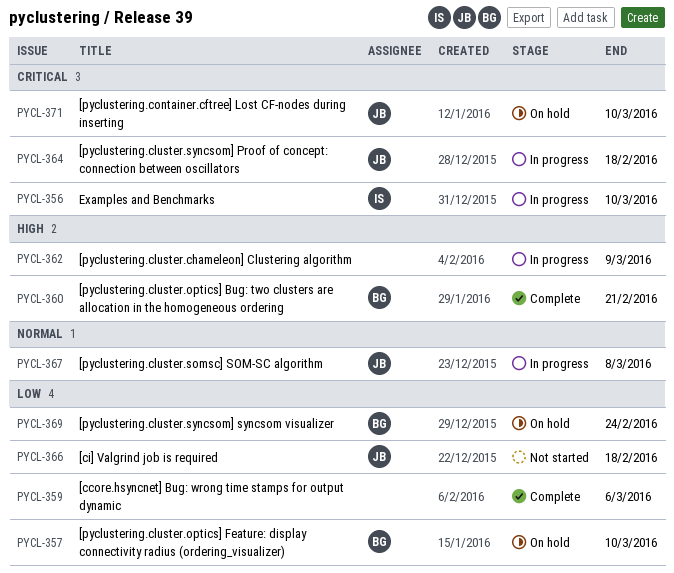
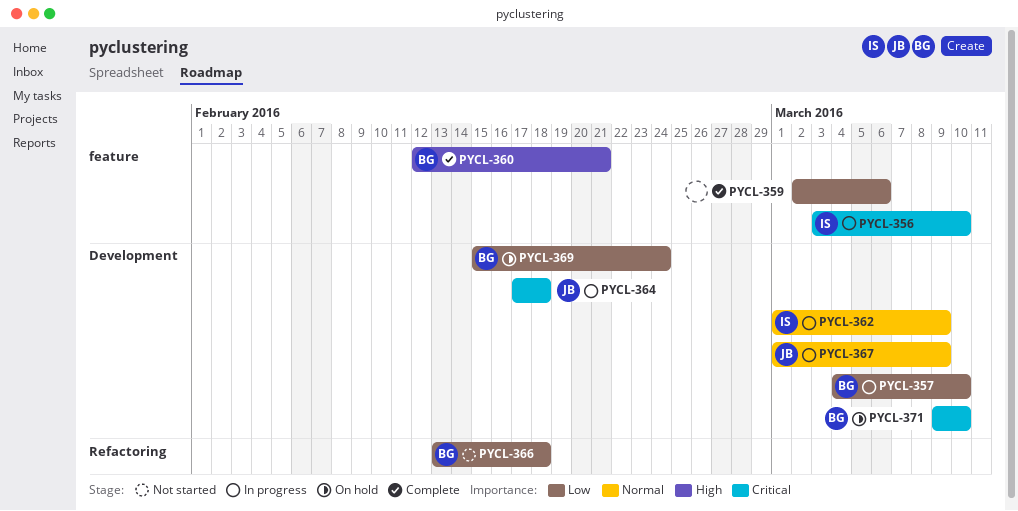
PYCL-357, status: On hold -> In progress
PYCL-362, owner: none -> IS
PYCL-362, priority: High -> Normal
PYCL-366, owner: JB -> BG
PYCL-367, due: Mar 8 -> Mar 9
PYCL-371, owner: JB -> BG

